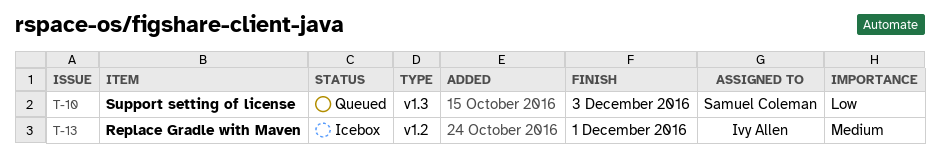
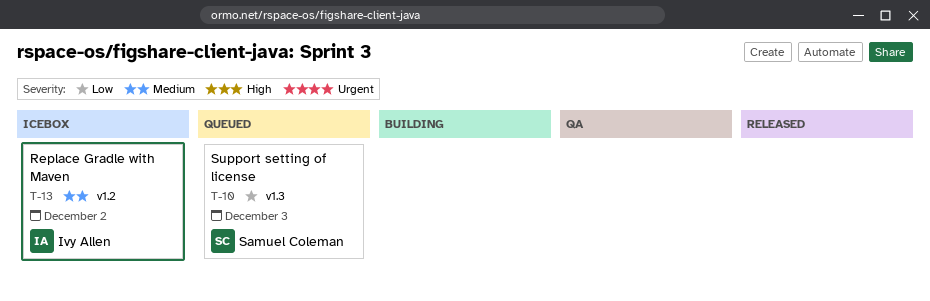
T-13, due: Dec 1 -> Dec 2

